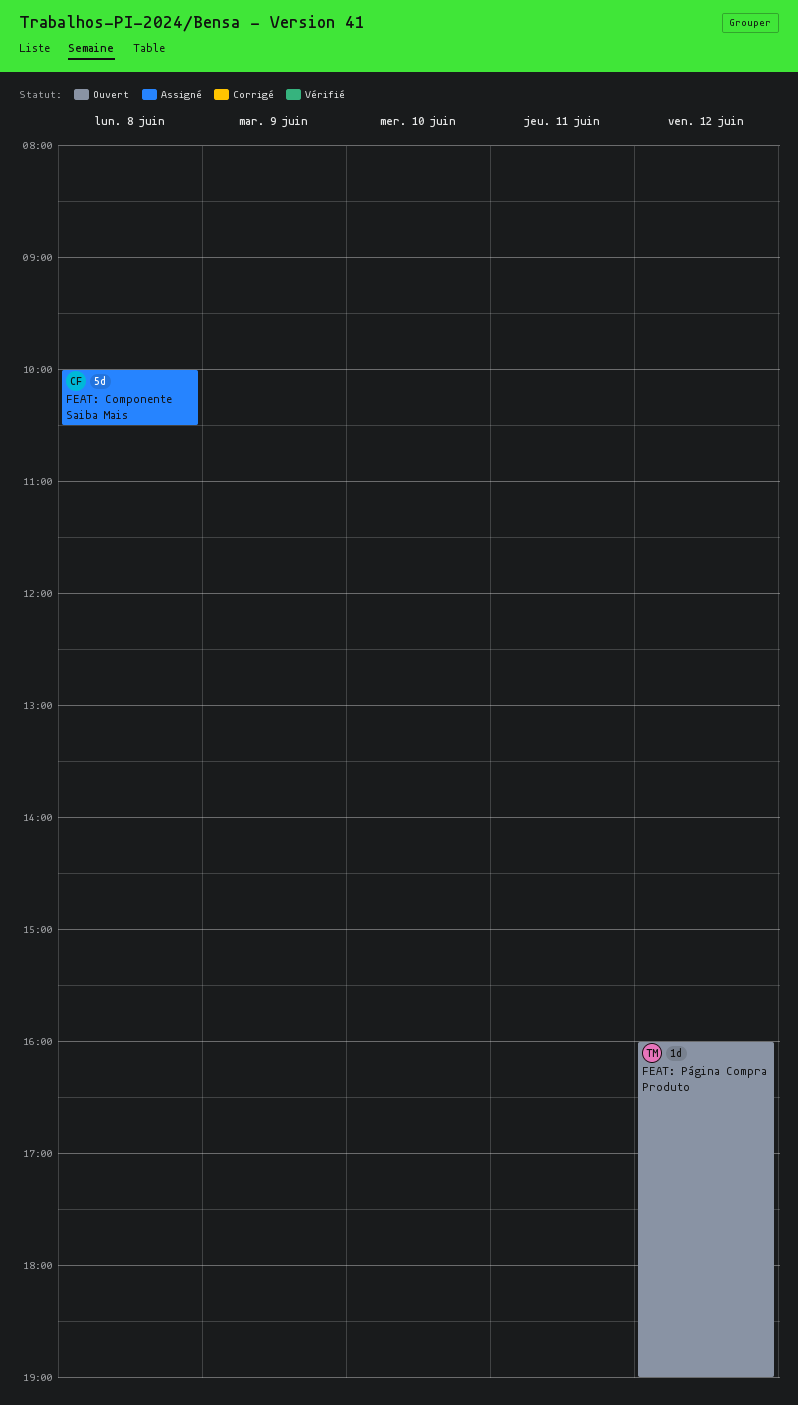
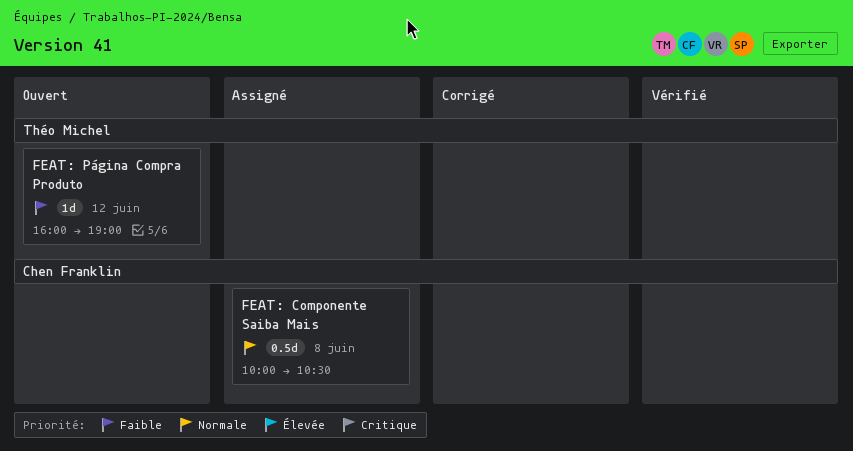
FEAT: Componente Saiba Mais, estimate: 5d -> 0.5d

